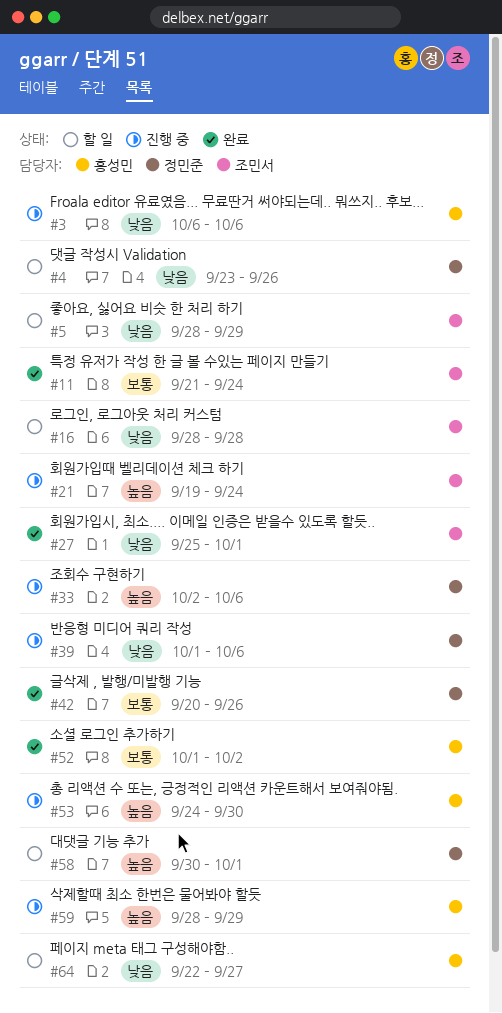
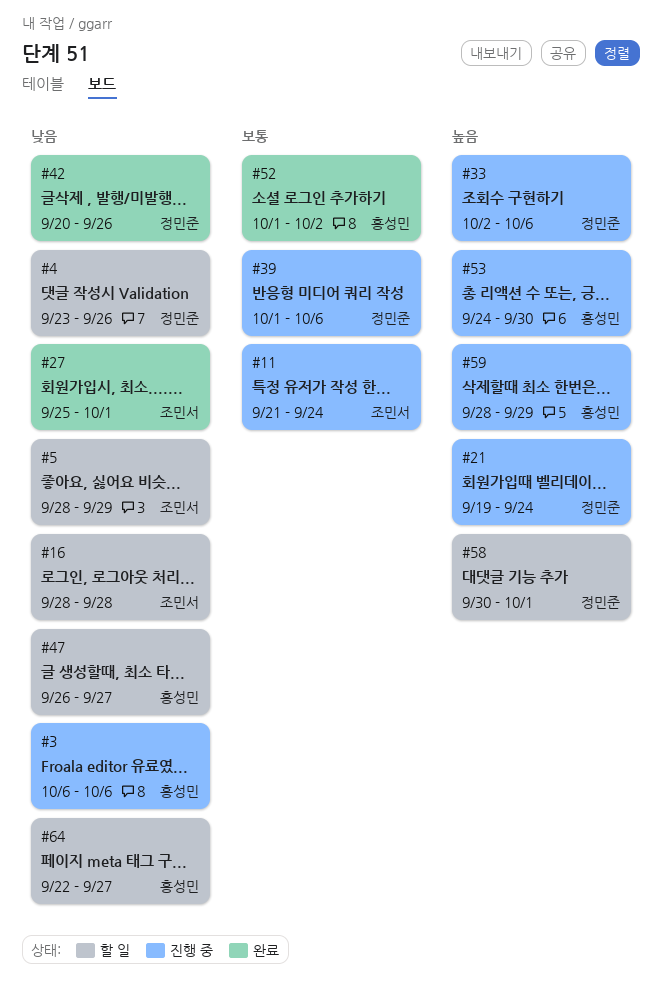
#11, status: 완료 -> 진행 중
#21, owner: 조민서 -> 정민준
#39, priority: 낮음 -> 보통
#42, priority: 보통 -> 낮음
#47: none -> present

